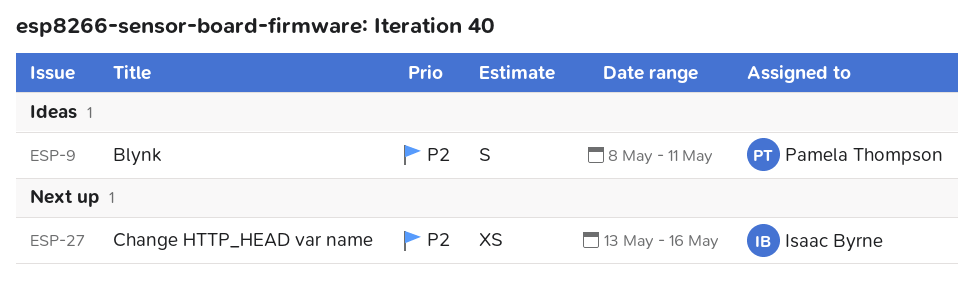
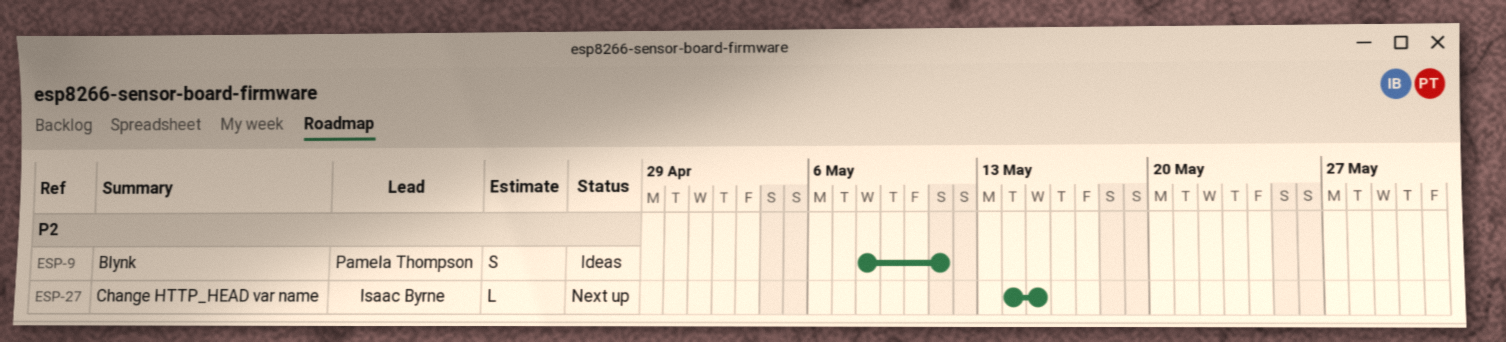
ESP-27, estimate: XS -> L
ESP-27, start: May 13 -> May 14
ESP-27, due: May 16 -> May 15

